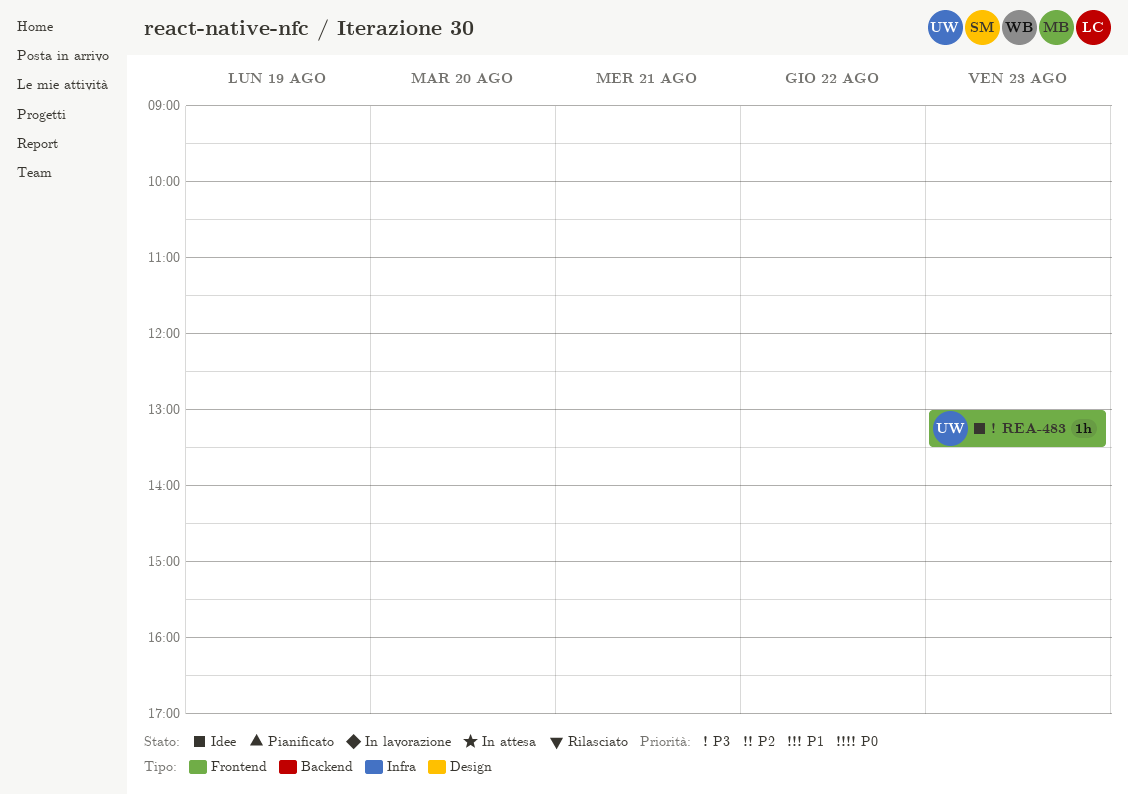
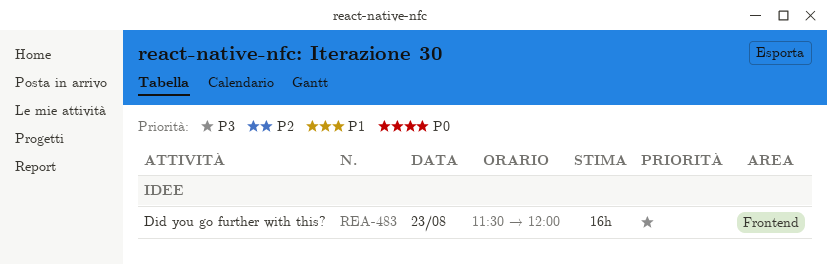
REA-483, estimate: 1h -> 16h
REA-483, begins: 13:00 -> 11:30
REA-483, ends: 13:30 -> 12:00

